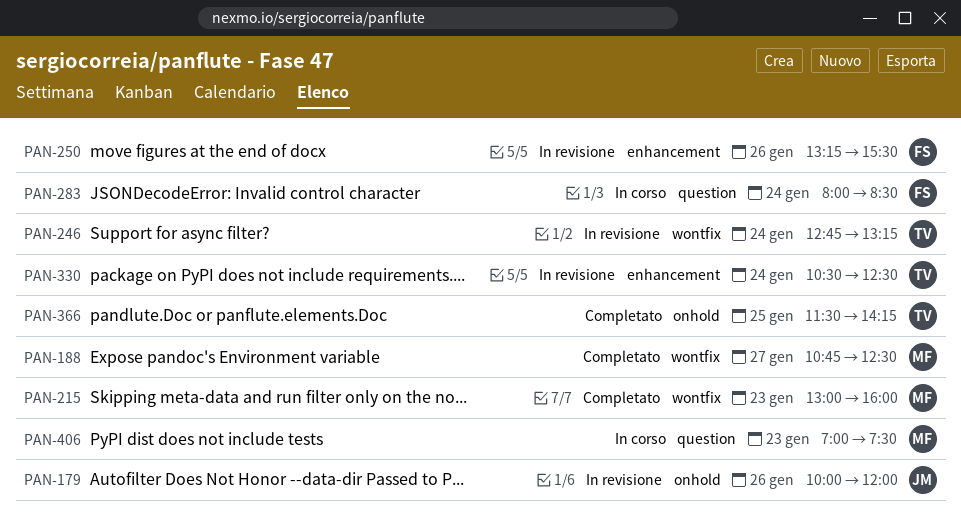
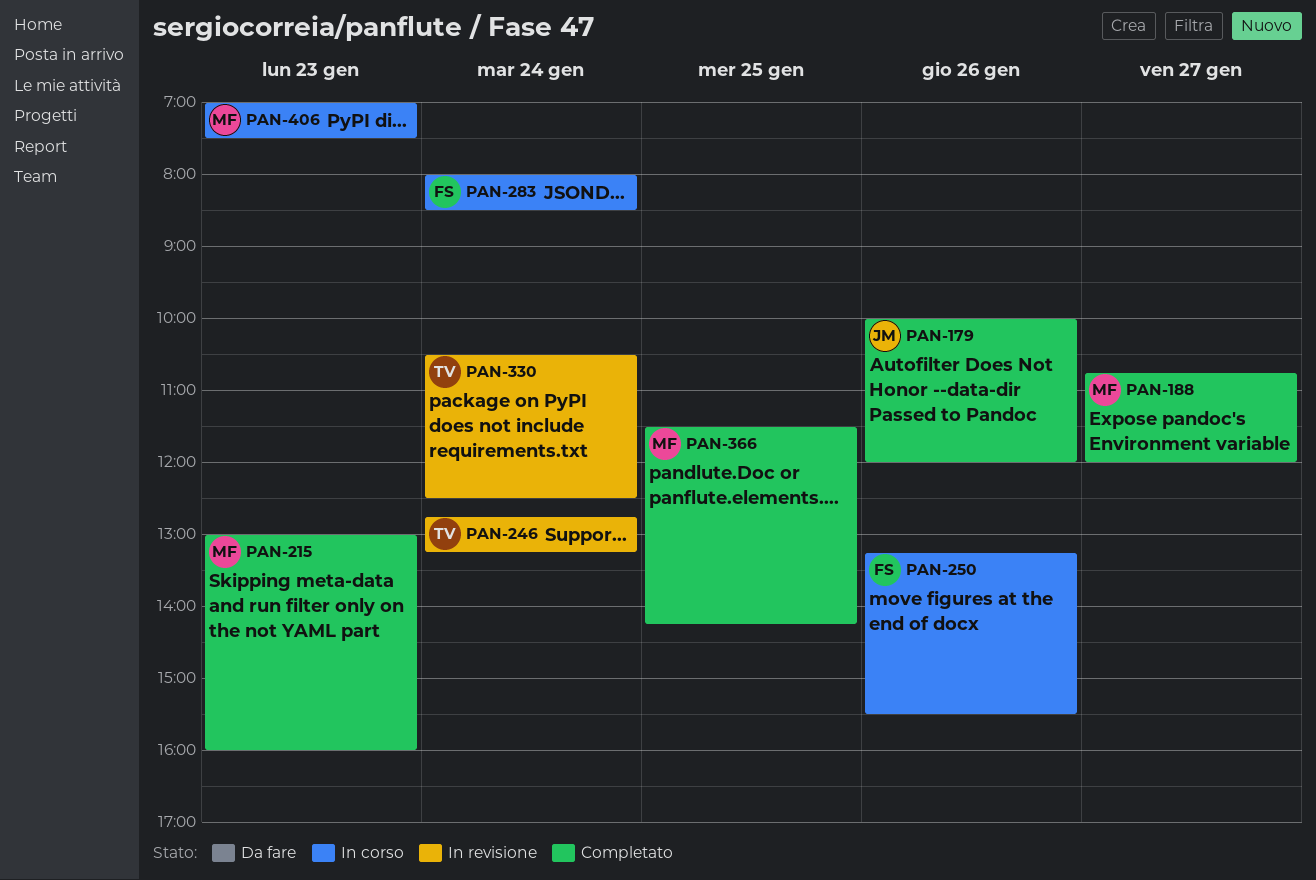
PAN-179, status: In revisione -> Completato
PAN-188, ends: 12:30 -> 12:00
PAN-250, status: In revisione -> In corso
PAN-366, owner: TV -> MF

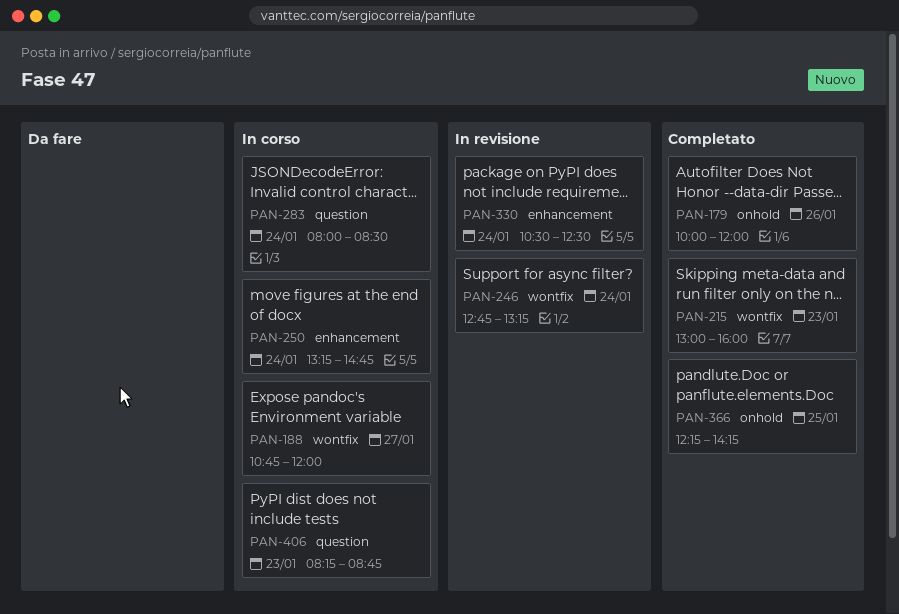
PAN-188, status: Completato -> In corso
PAN-250, day: Jan 26 -> Jan 24
PAN-250, ends: 15:30 -> 14:45
PAN-366, begins: 11:30 -> 12:15
PAN-406, begins: 07:00 -> 08:15
PAN-406, ends: 07:30 -> 08:45

